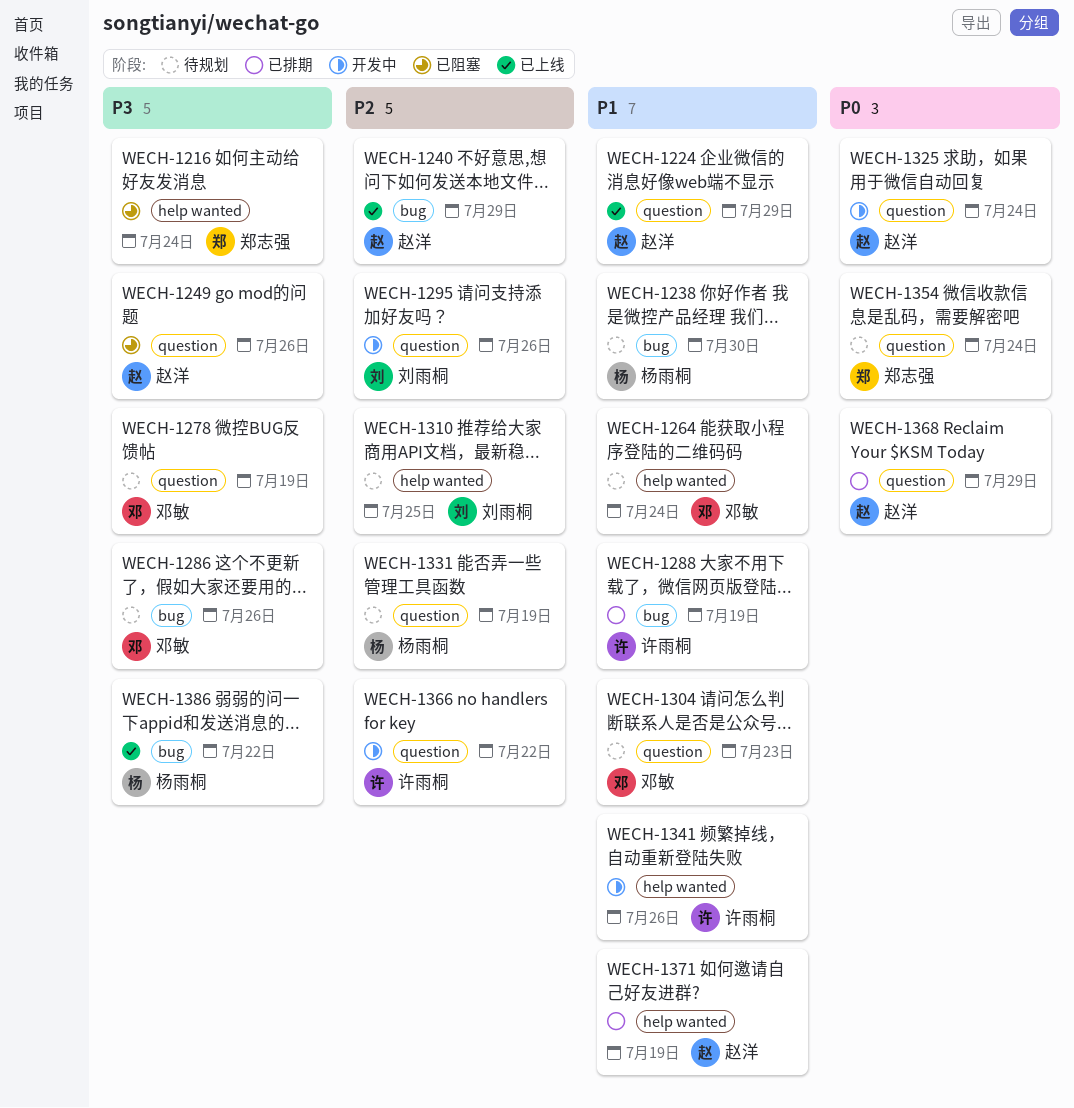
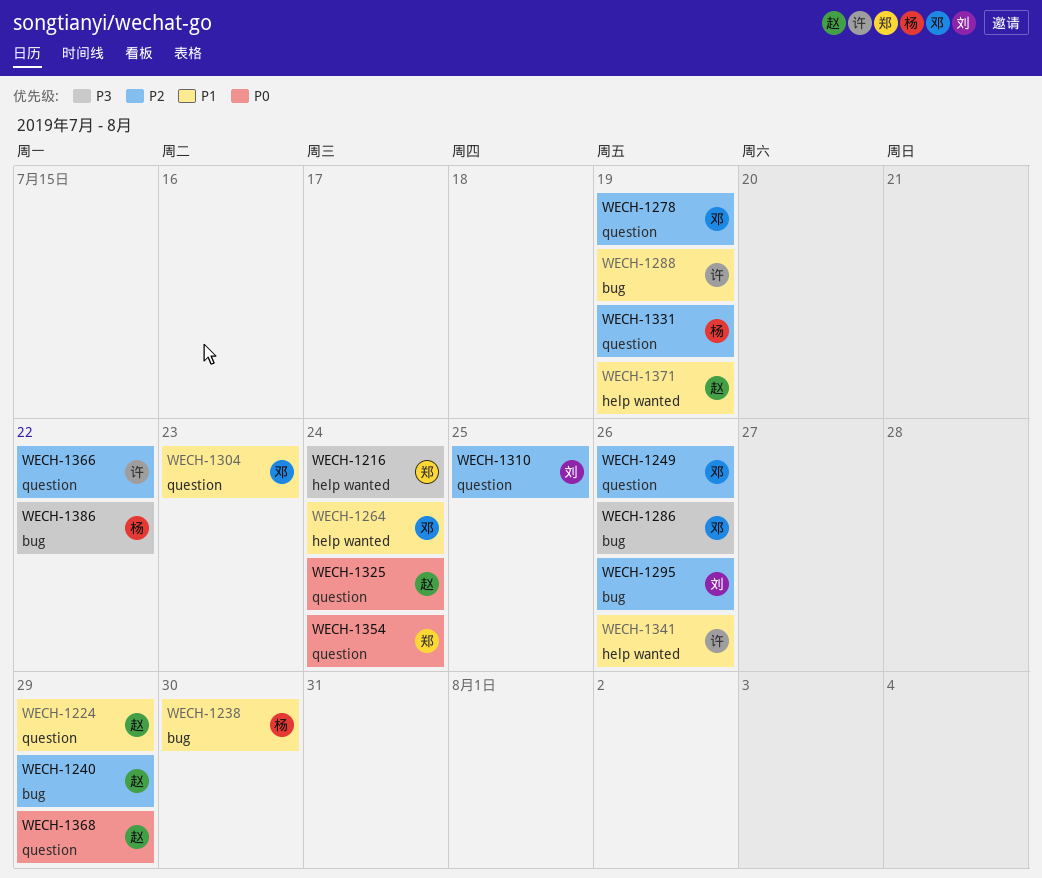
WECH-1249, owner: 赵洋 -> 邓敏
WECH-1249, priority: P3 -> P2
WECH-1278, priority: P3 -> P2
WECH-1295, label: question -> bug
WECH-1310, label: help wanted -> question

